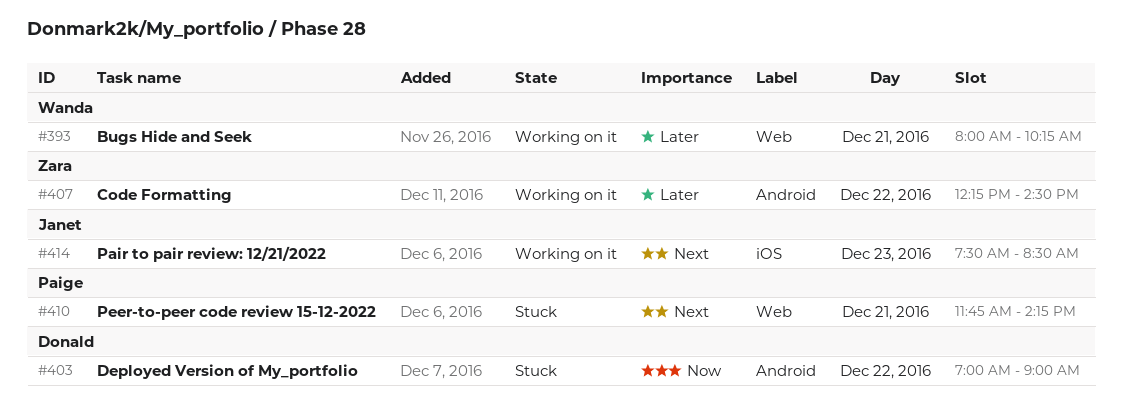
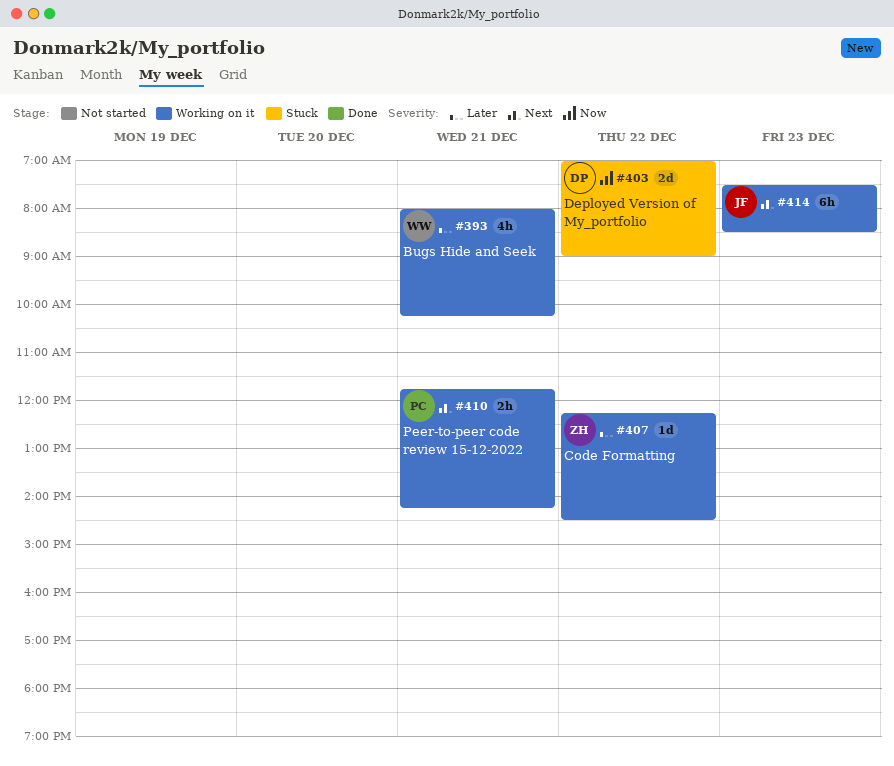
#410, status: Stuck -> Working on it

